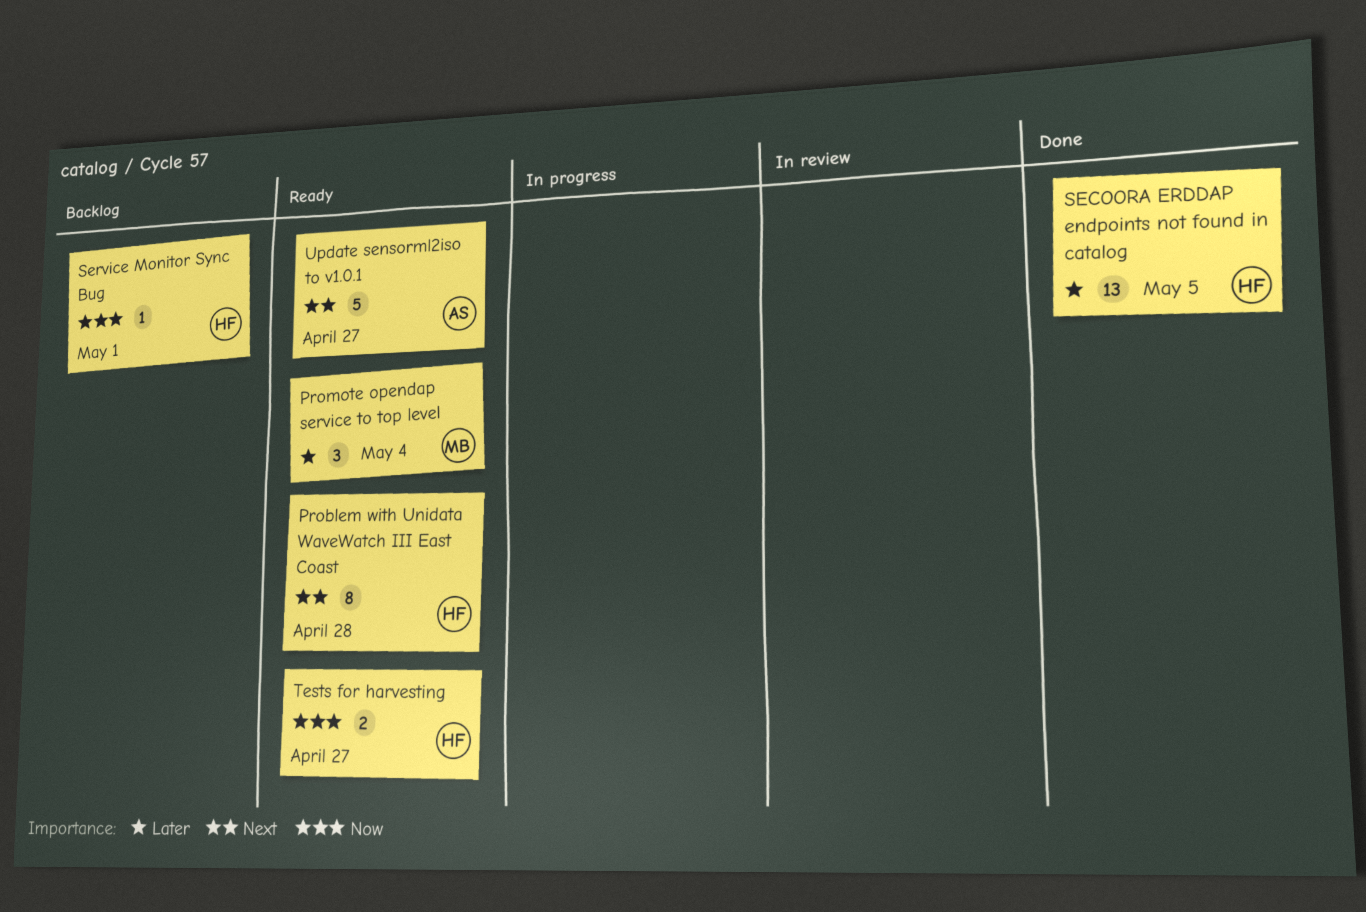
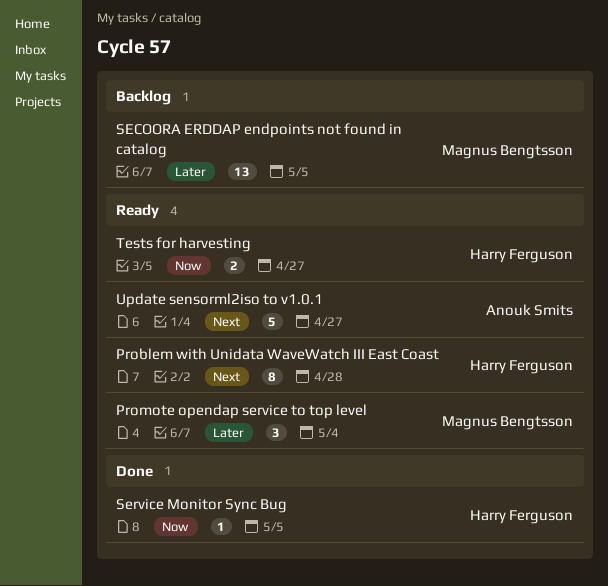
SECOORA ERDDAP endpoints not found in catalog, status: Done -> Backlog
SECOORA ERDDAP endpoints not found in catalog, owner: Harry Ferguson -> Magnus Bengtsson
Service Monitor Sync Bug, status: Backlog -> Done
Service Monitor Sync Bug, due: May 1 -> May 5

